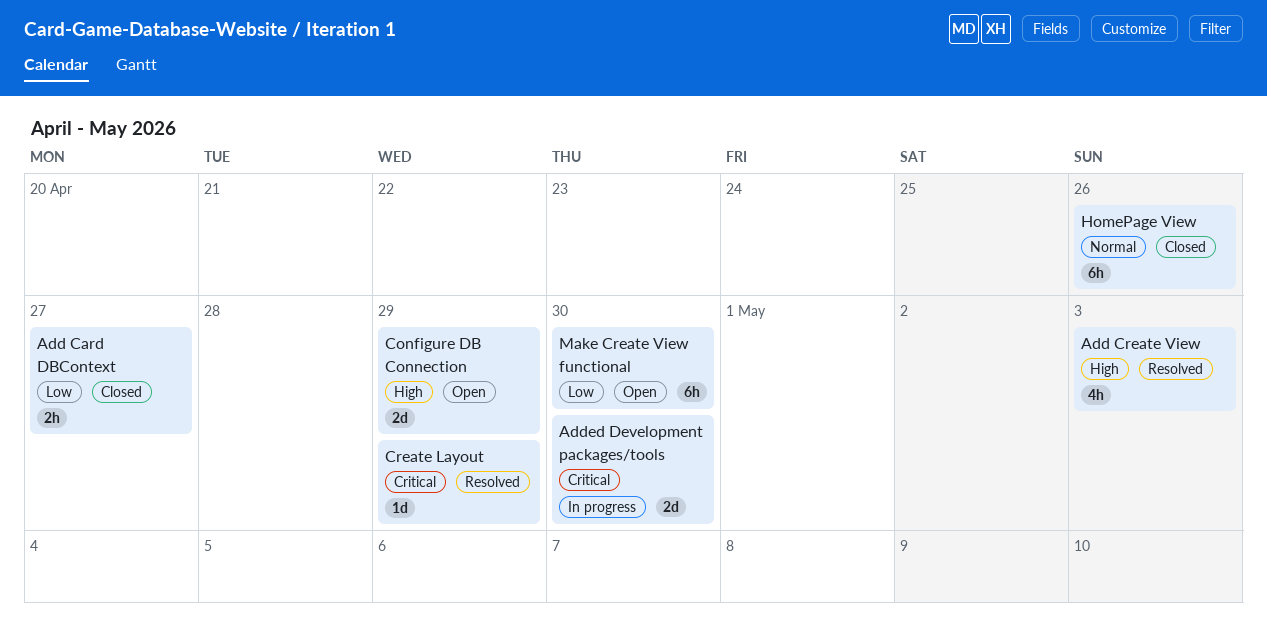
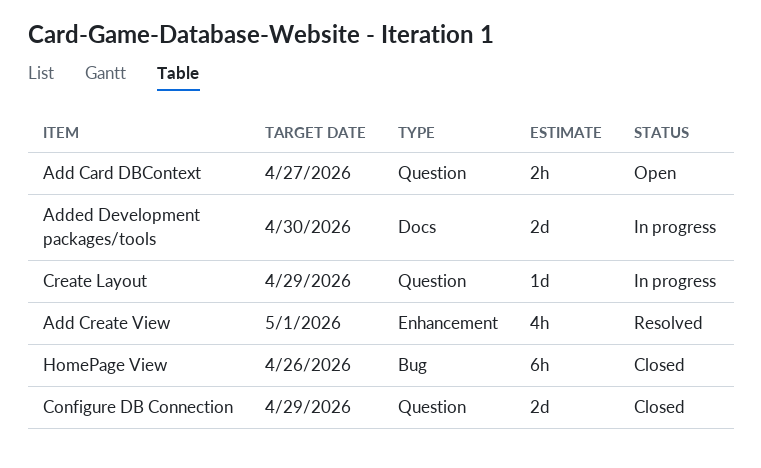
Add Card DBContext, status: Closed -> Open
Add Create View, due: May 3 -> May 1
Configure DB Connection, status: Open -> Closed
Create Layout, status: Resolved -> In progress
Make Create View functional: present -> none

